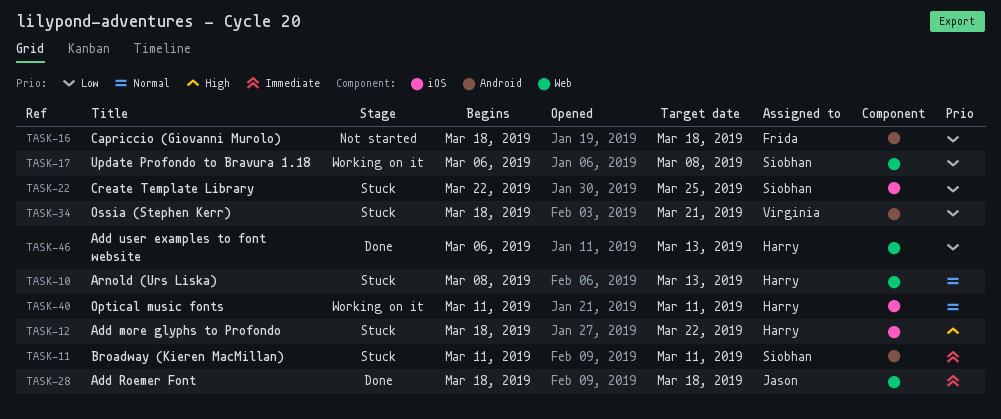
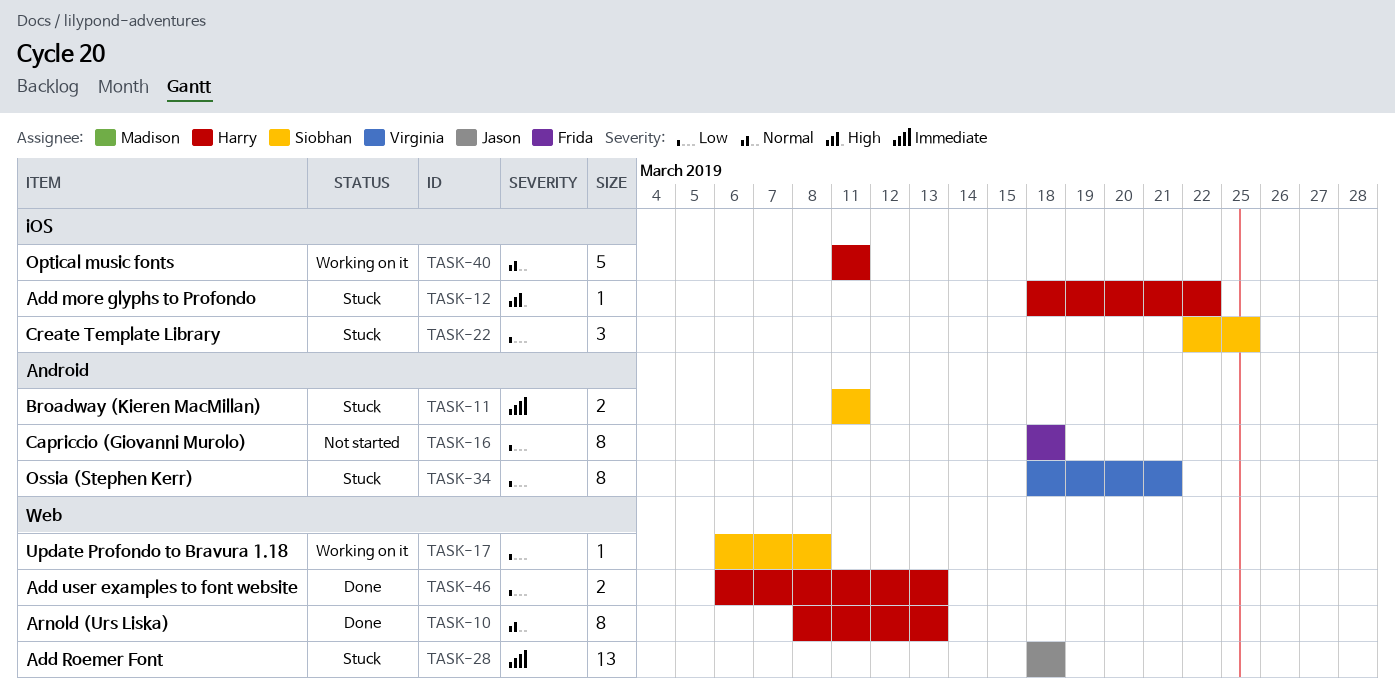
TASK-10, status: Stuck -> Done
TASK-28, status: Done -> Stuck

